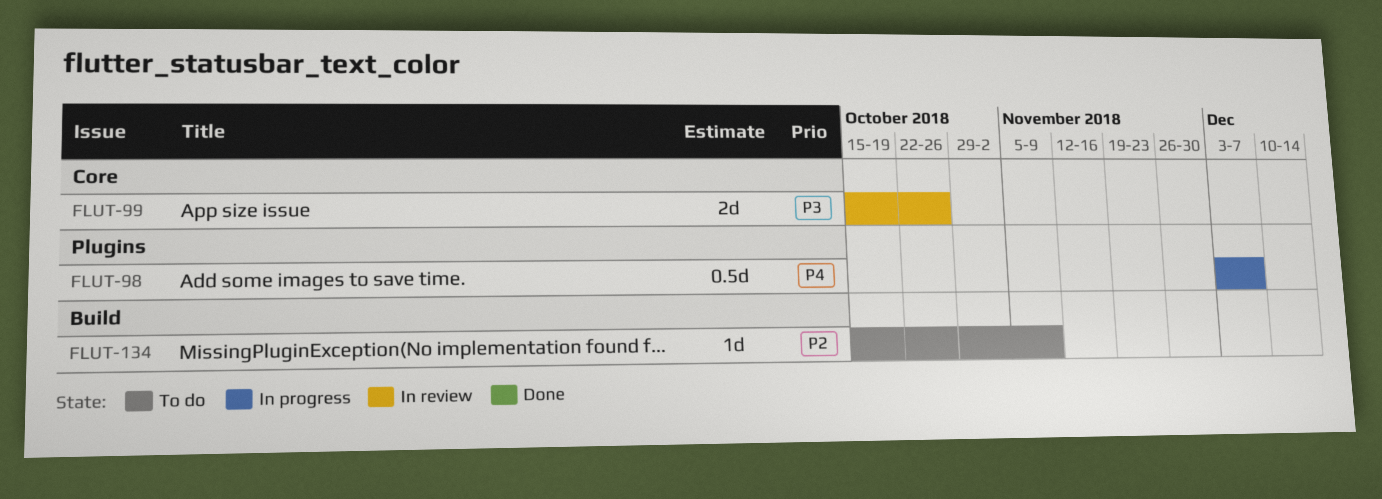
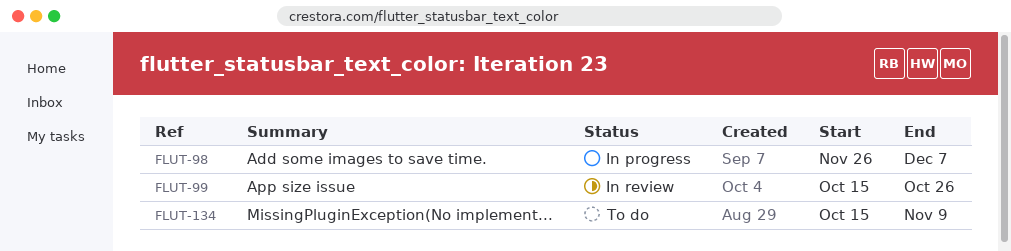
FLUT-98, start: Dec 3 -> Nov 26

